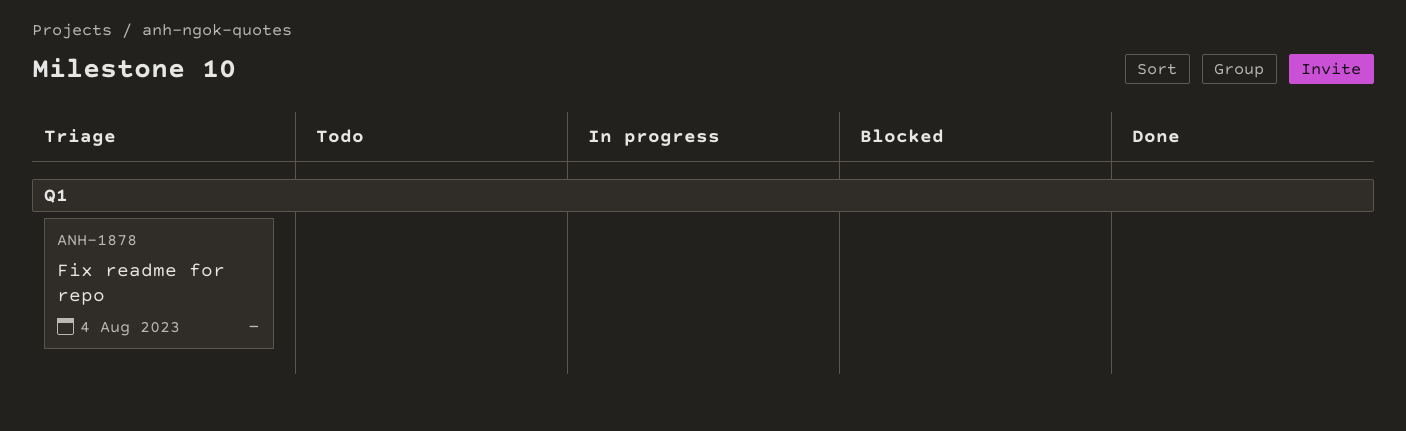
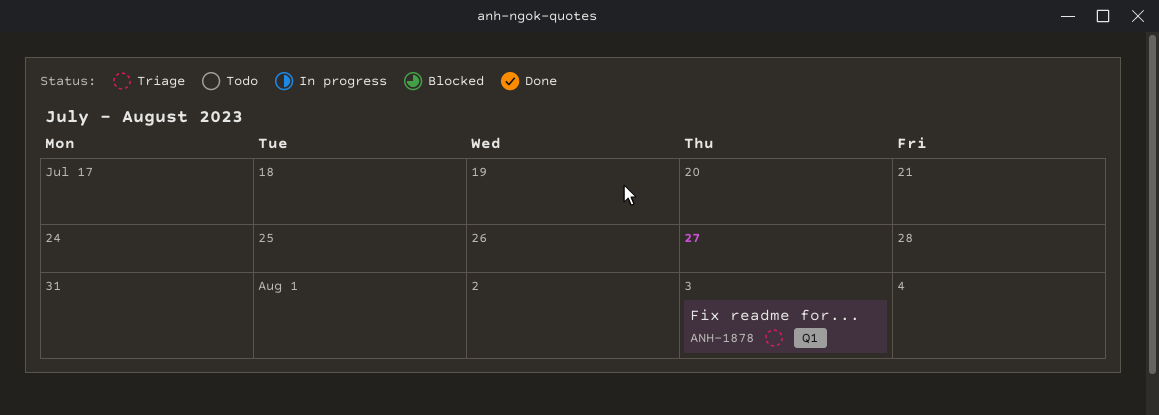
ANH-1878, due: Aug 4 -> Aug 3

